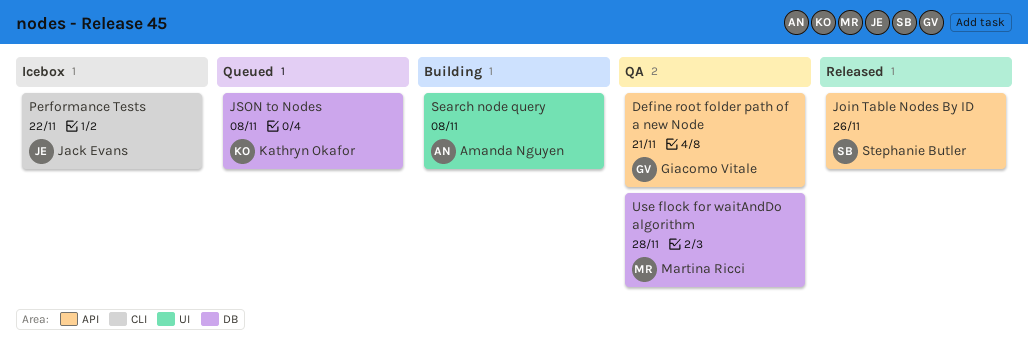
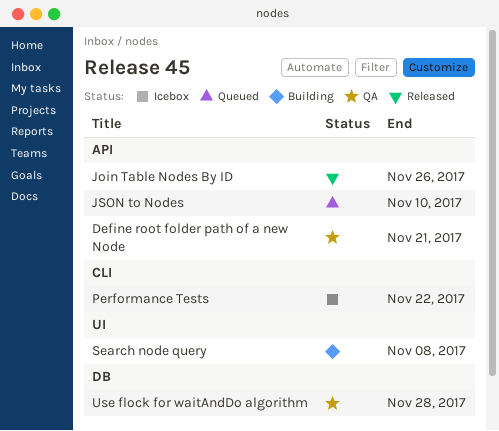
JSON to Nodes, label: DB -> API
JSON to Nodes, due: Nov 8 -> Nov 10

